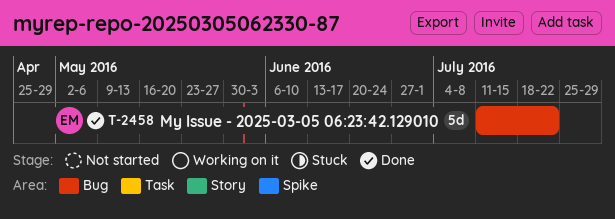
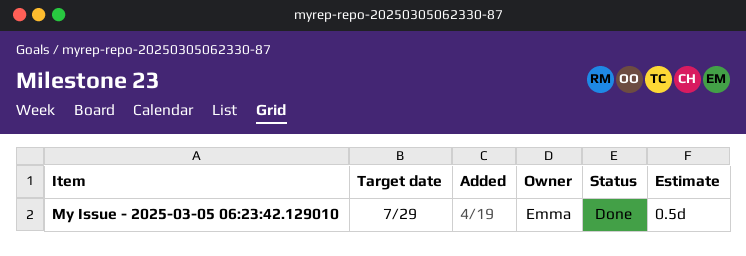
My Issue - 2025-03-05 06:23:42.129010, estimate: 5d -> 0.5d
My Issue - 2025-03-05 06:23:42.129010, due: Jul 22 -> Jul 29

